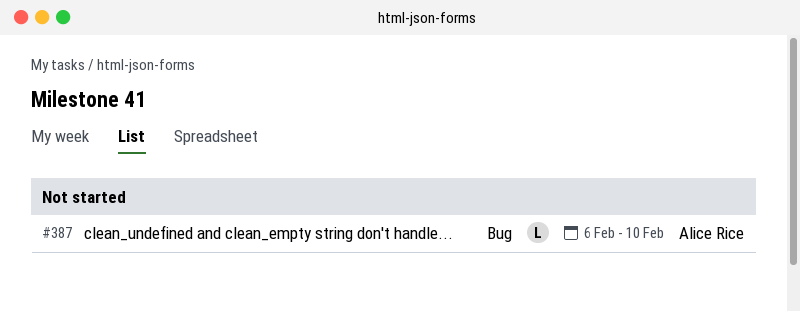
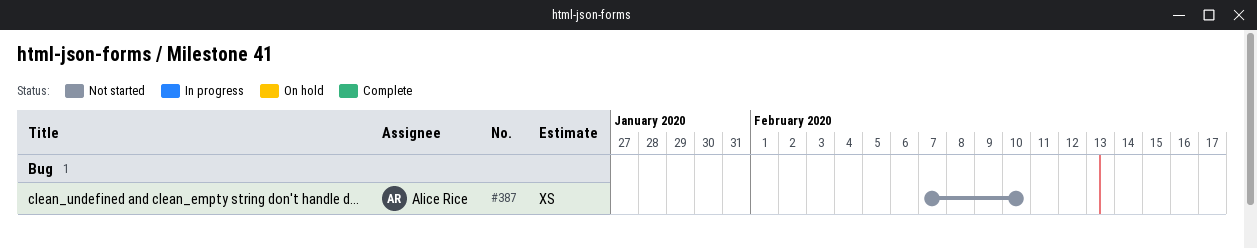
#387, estimate: L -> XS
#387, start: Feb 6 -> Feb 7

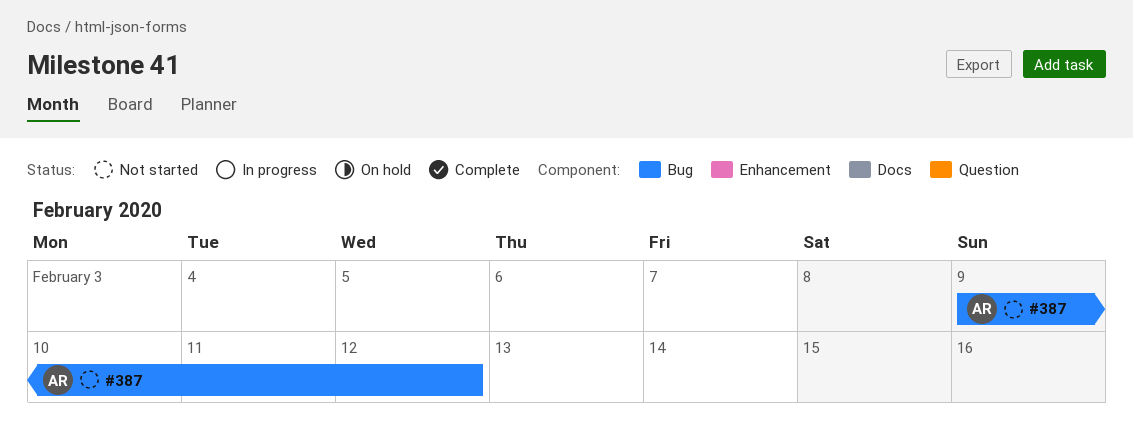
#387, start: Feb 7 -> Feb 9
#387, due: Feb 10 -> Feb 12

